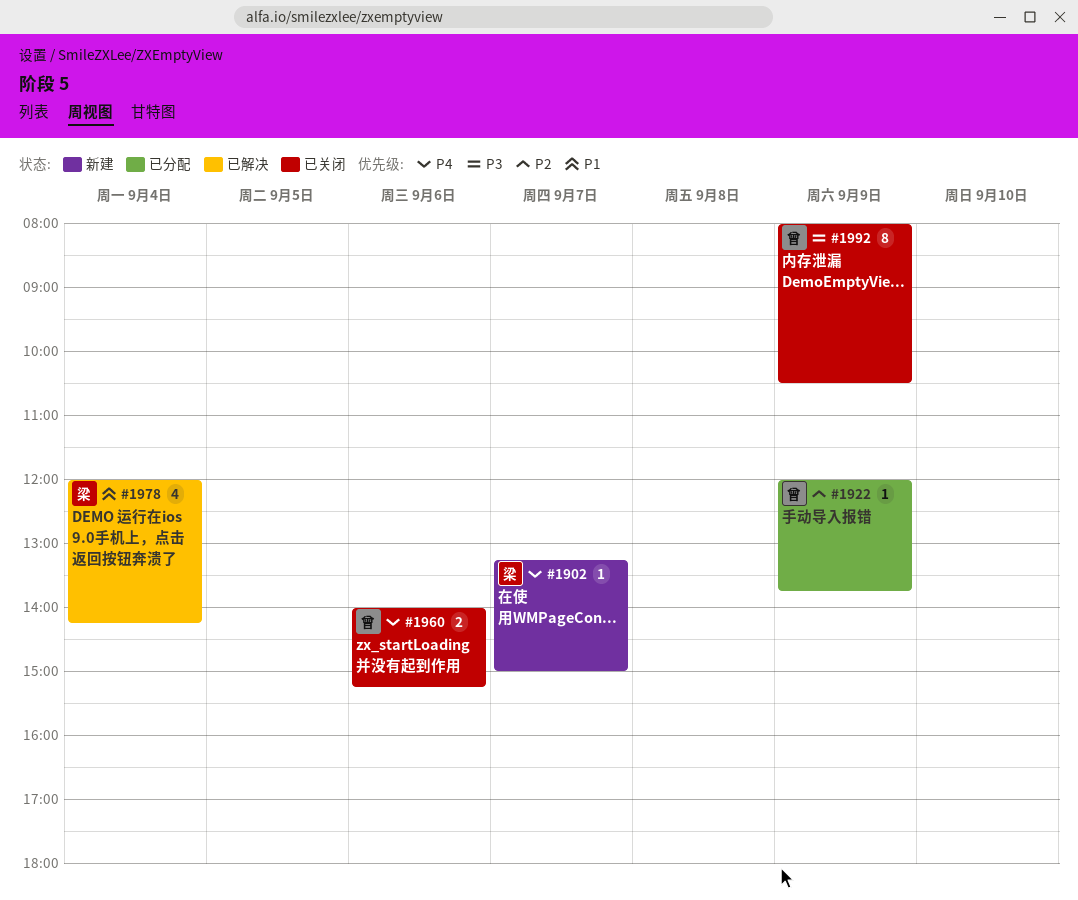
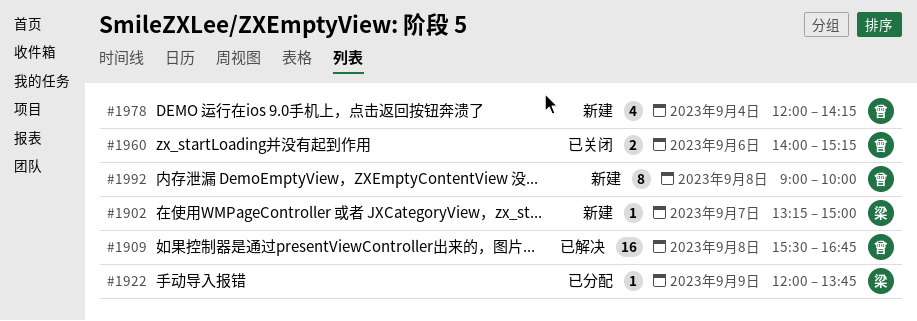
#1909: none -> present
#1922, owner: 曾 -> 梁
#1978, status: 已解决 -> 新建
#1978, owner: 梁 -> 曾
#1992, status: 已关闭 -> 新建
#1992, day: Sep 9 -> Sep 8
#1992, begins: 08:00 -> 09:00
#1992, ends: 10:30 -> 10:00

